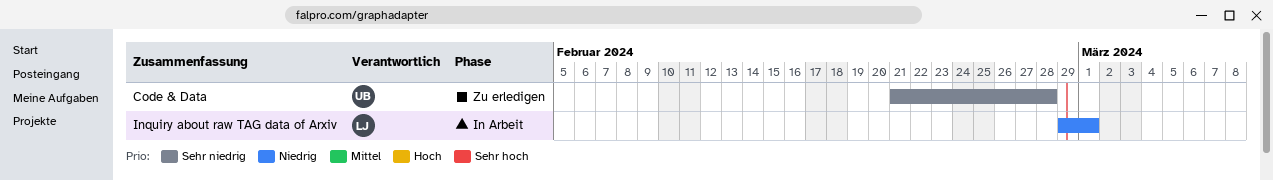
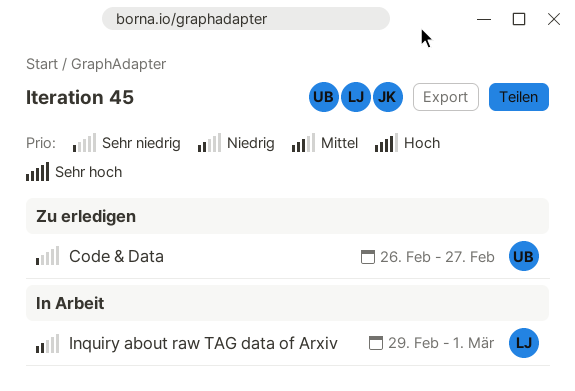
Code & Data, start: Feb 21 -> Feb 26
Code & Data, due: Feb 28 -> Feb 27

